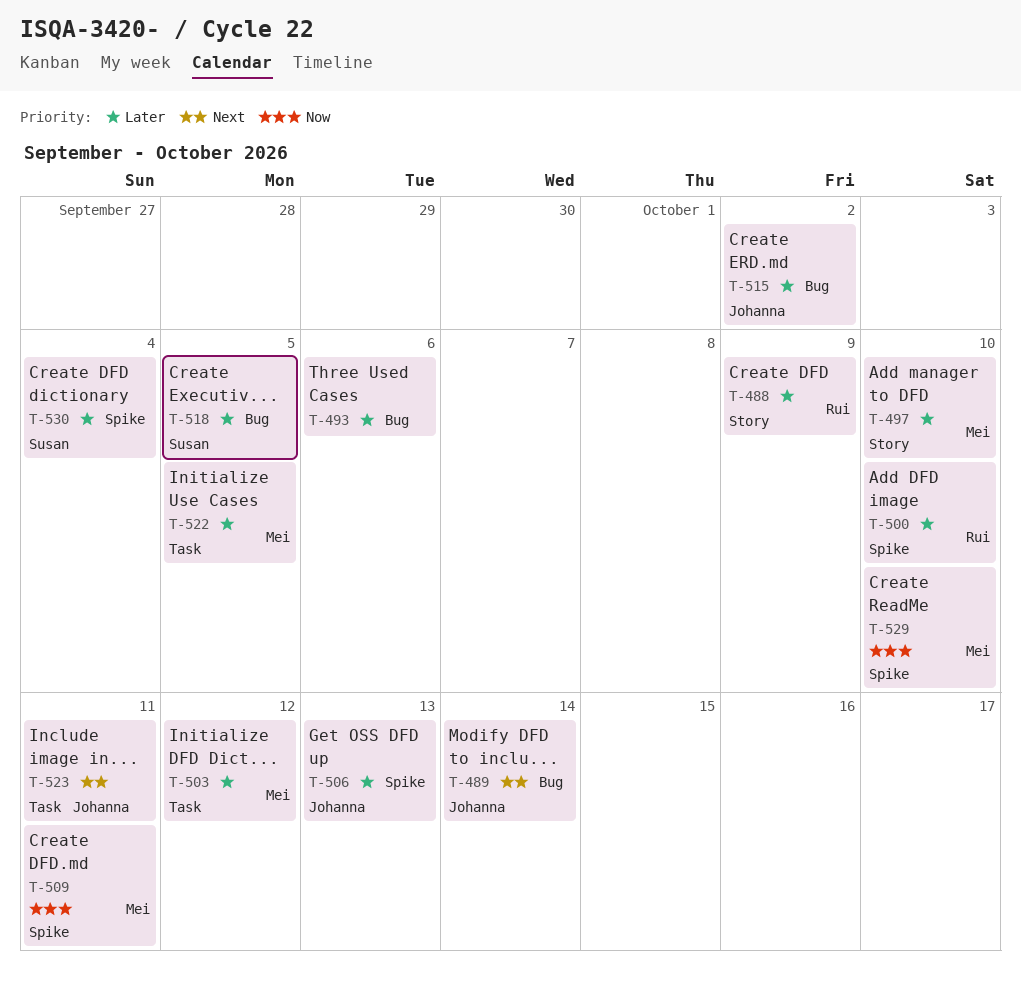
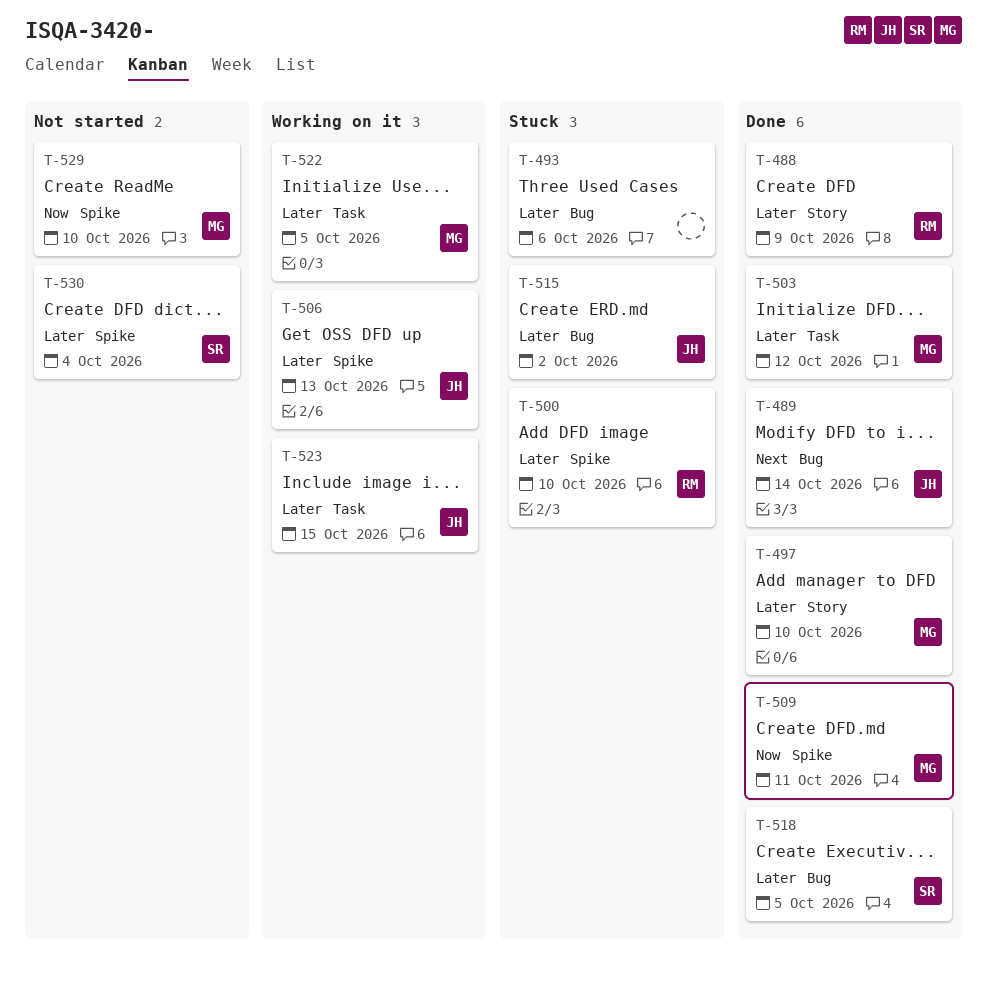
T-523, priority: Next -> Later
T-523, due: Oct 11 -> Oct 15

